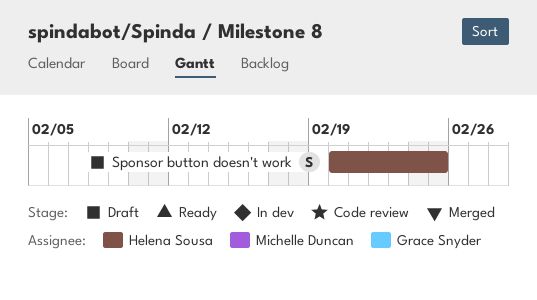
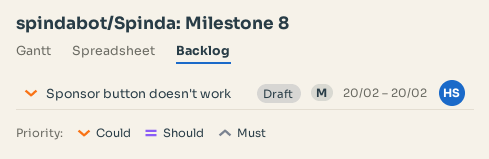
Sponsor button doesn't work, estimate: S -> M
Sponsor button doesn't work, due: Feb 25 -> Feb 20

